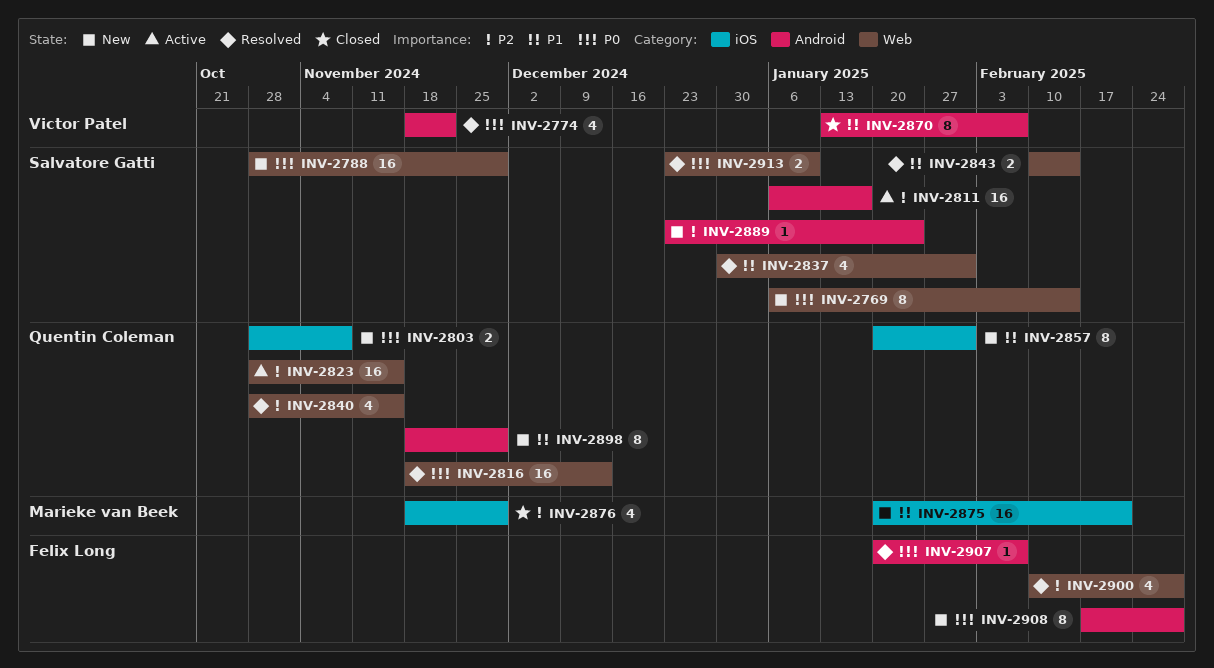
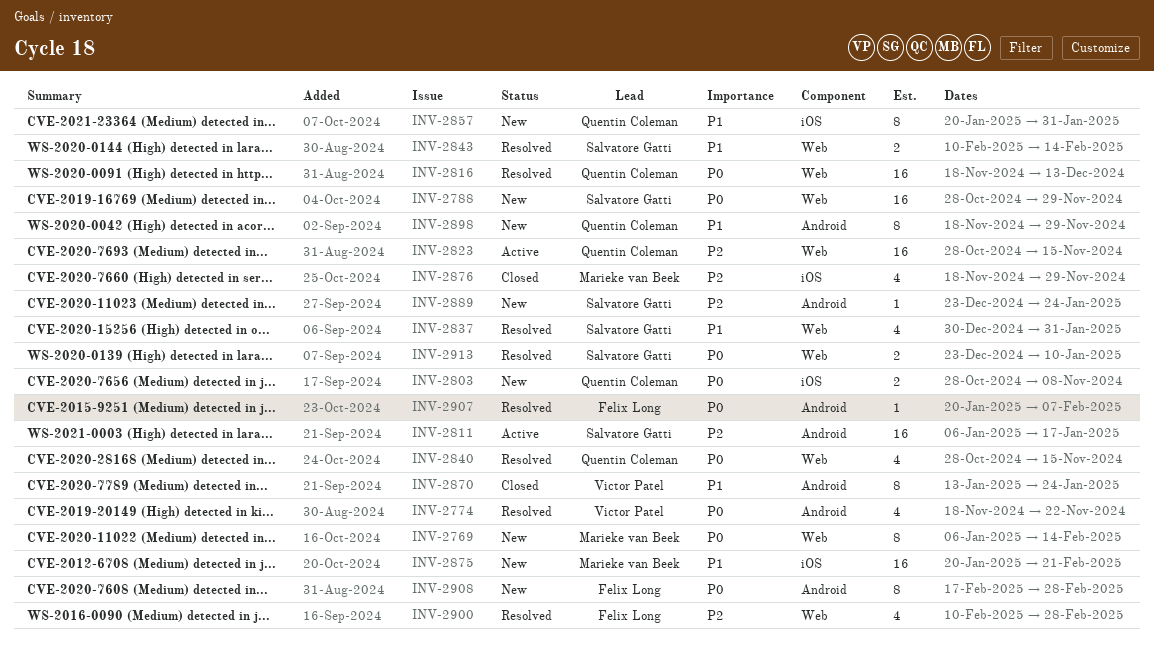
INV-2769, owner: Salvatore Gatti -> Marieke van Beek
INV-2840, priority: P2 -> P0
INV-2870, due: Feb 7 -> Jan 24

